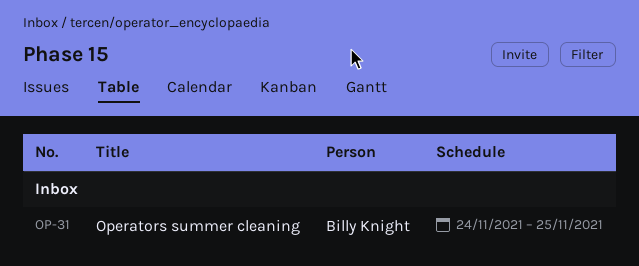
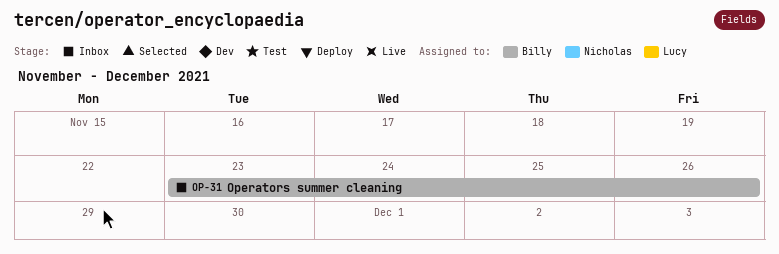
OP-31, start: Nov 24 -> Nov 23
OP-31, due: Nov 25 -> Nov 26

